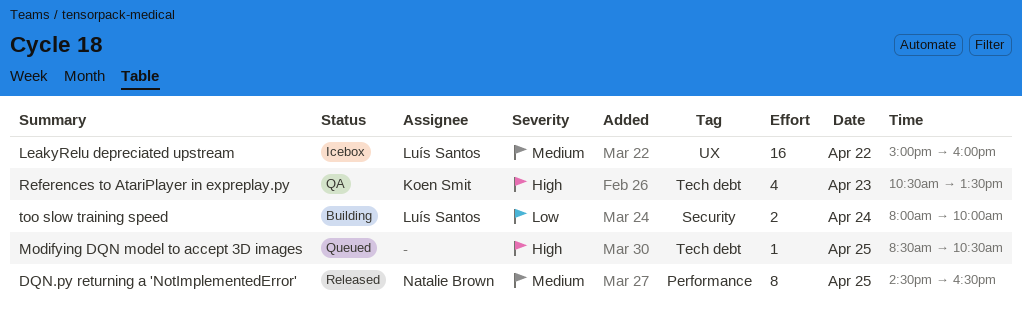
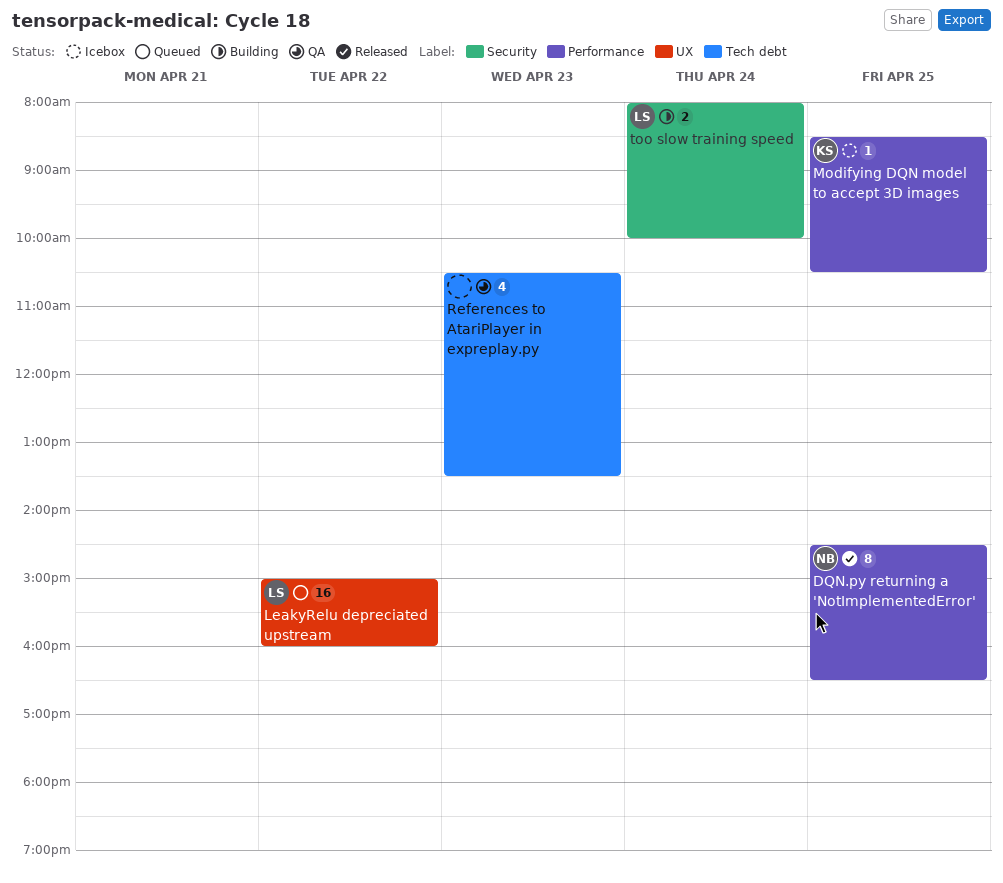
LeakyRelu depreciated upstream, status: Icebox -> Queued
Modifying DQN model to accept 3D images, status: Queued -> Icebox
Modifying DQN model to accept 3D images, owner: none -> Koen Smit
Modifying DQN model to accept 3D images, label: Tech debt -> Performance
References to AtariPlayer in expreplay.py, owner: Koen Smit -> none

